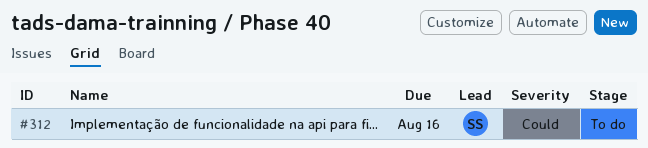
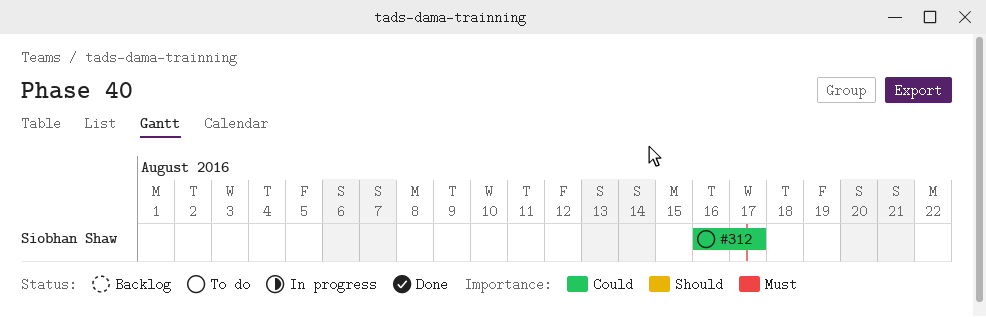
#312, due: Aug 16 -> Aug 17

